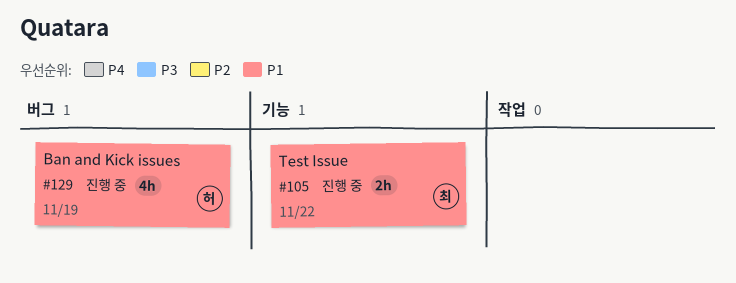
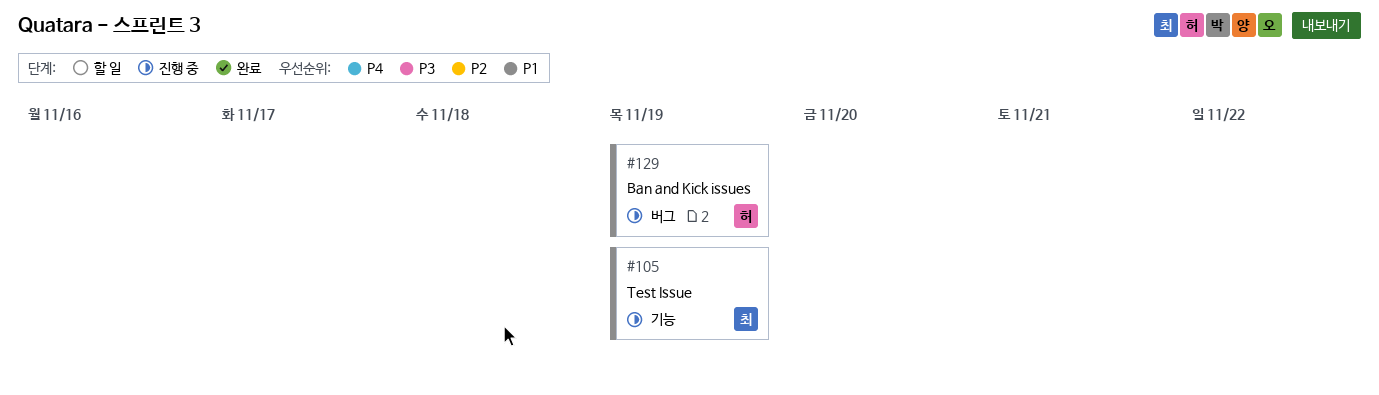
#105, due: Nov 22 -> Nov 19

